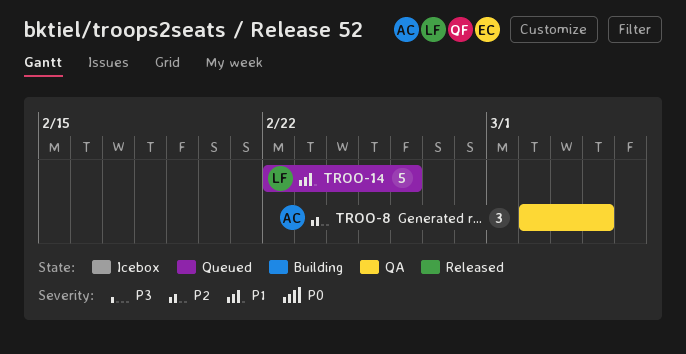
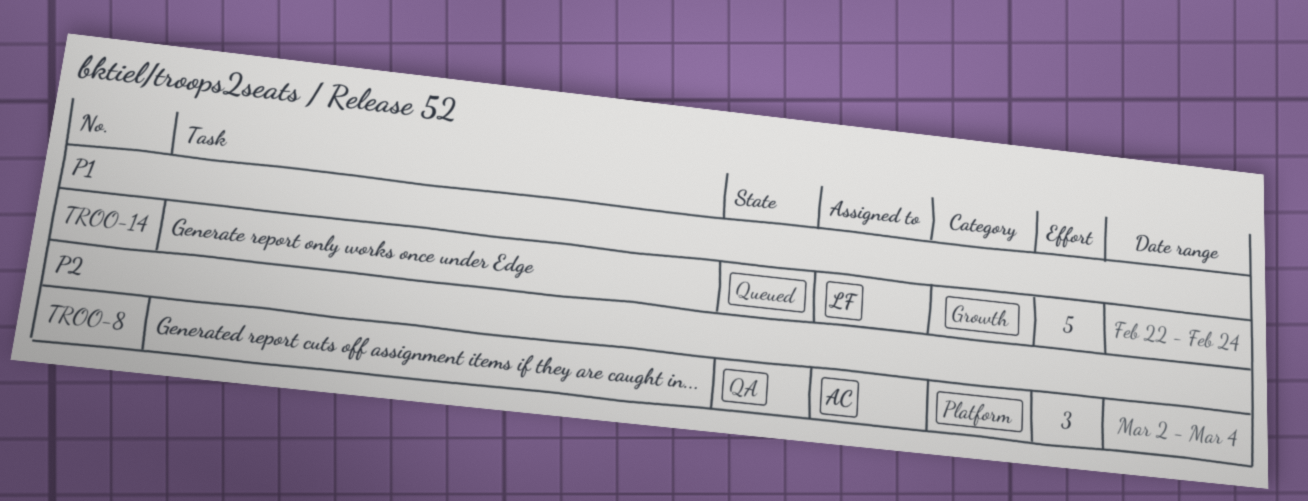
TROO-14, due: Feb 26 -> Feb 24

